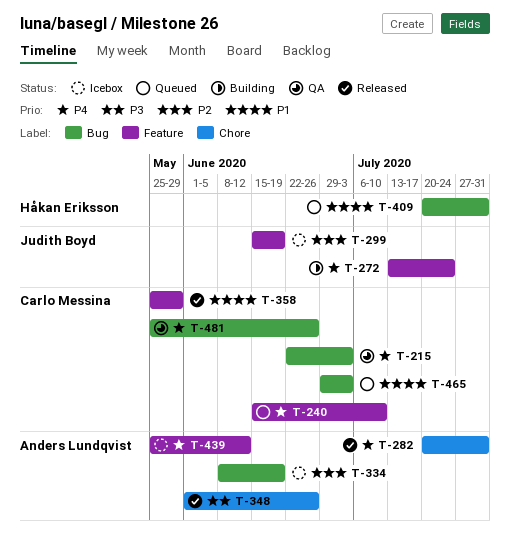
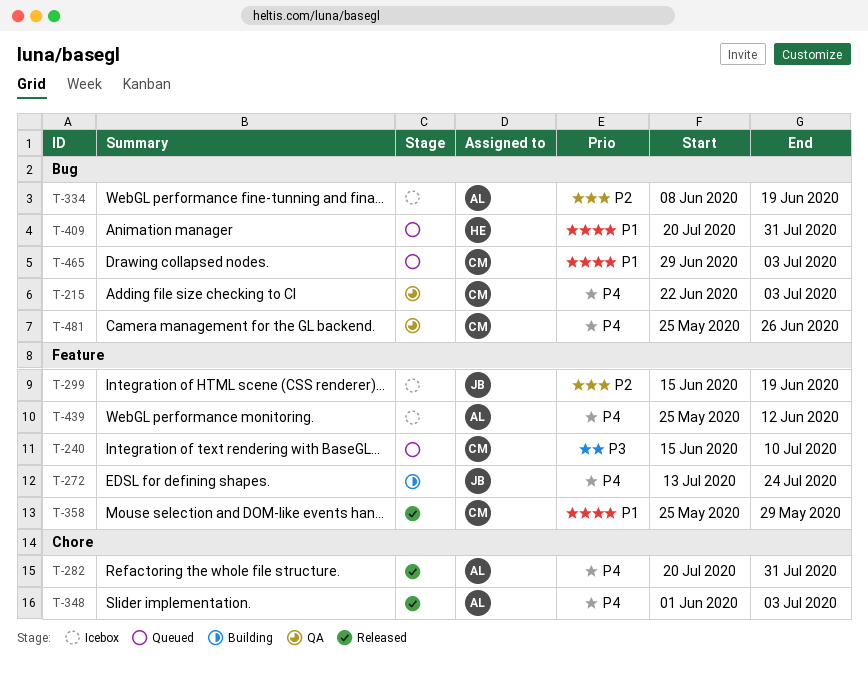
T-240, priority: P4 -> P3
T-348, priority: P3 -> P4
T-348, due: Jun 26 -> Jul 3

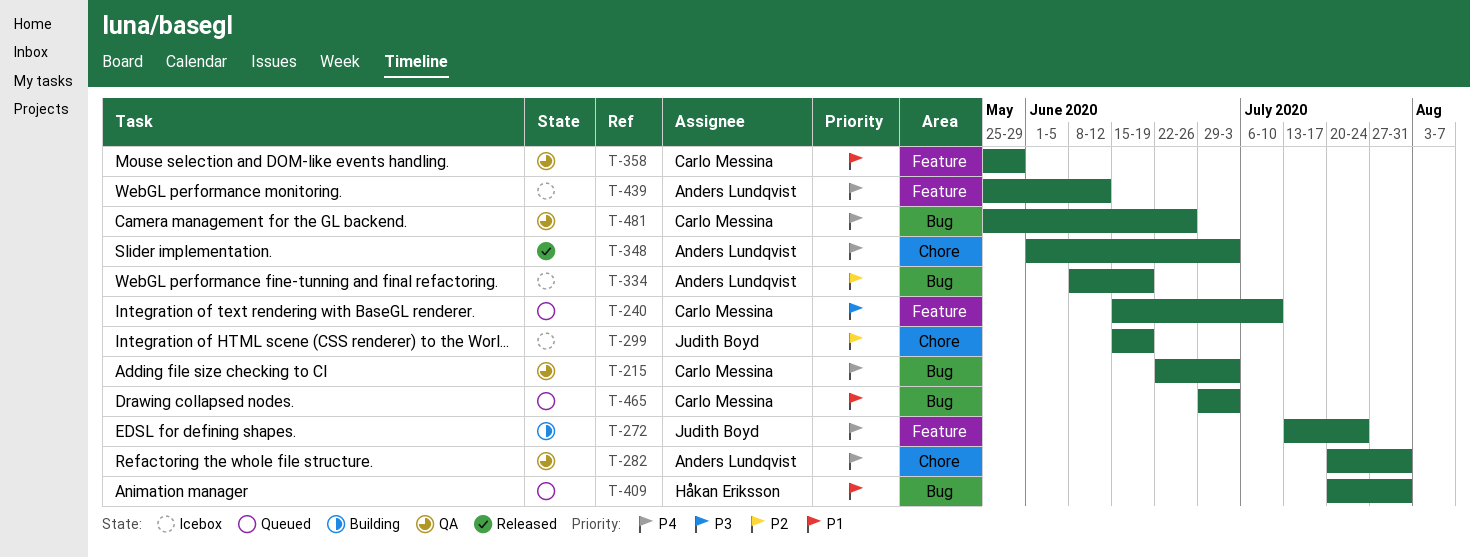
T-282, status: Released -> QA
T-299, label: Feature -> Chore
T-358, status: Released -> QA

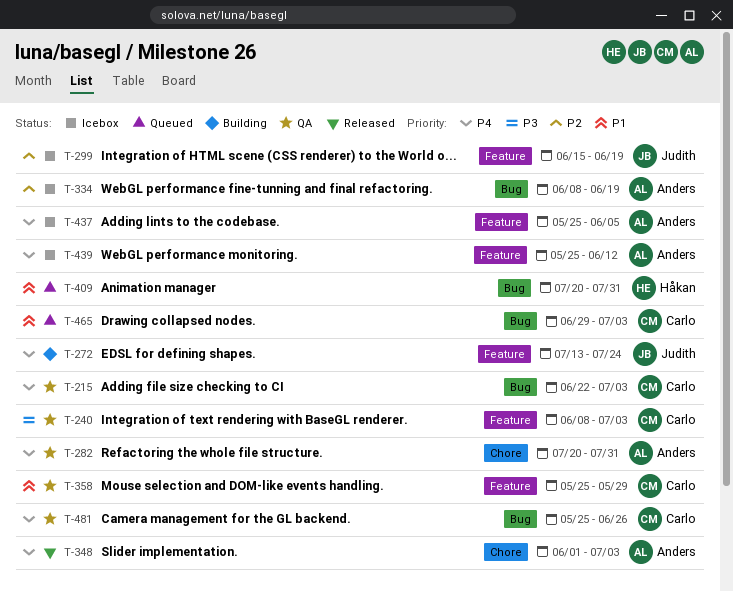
T-240, status: Queued -> QA
T-240, start: Jun 15 -> Jun 8
T-240, due: Jul 10 -> Jul 3
T-299, label: Chore -> Feature
T-437: none -> present

